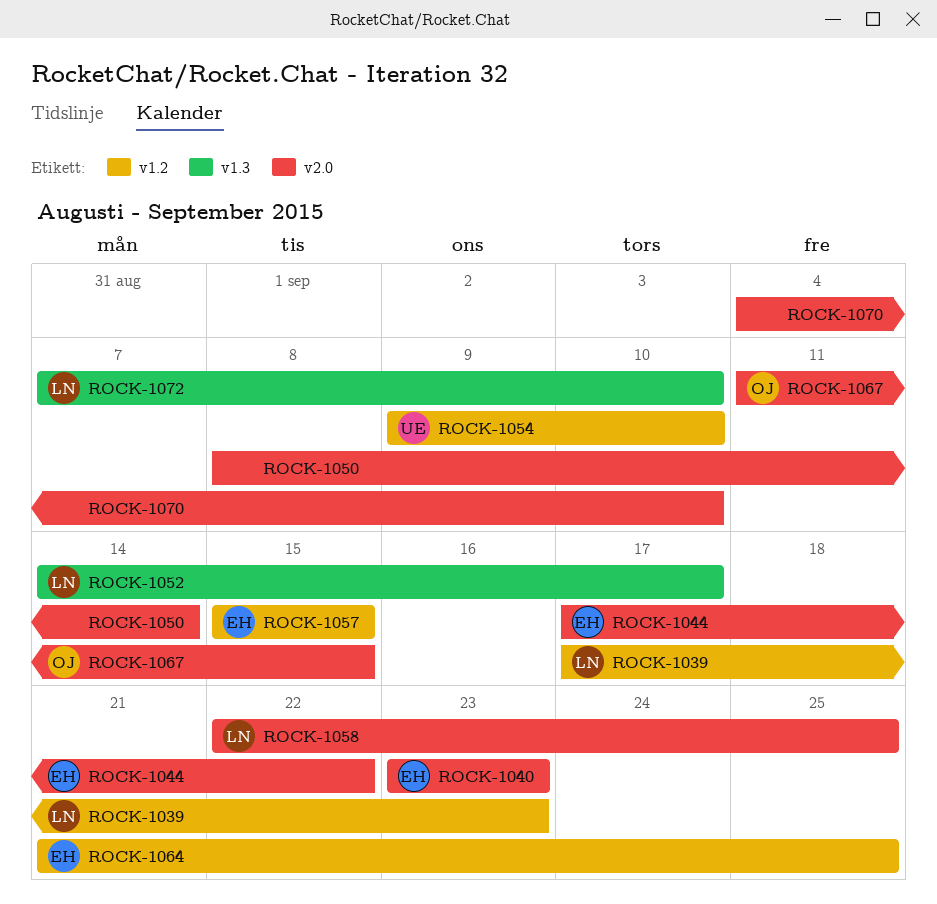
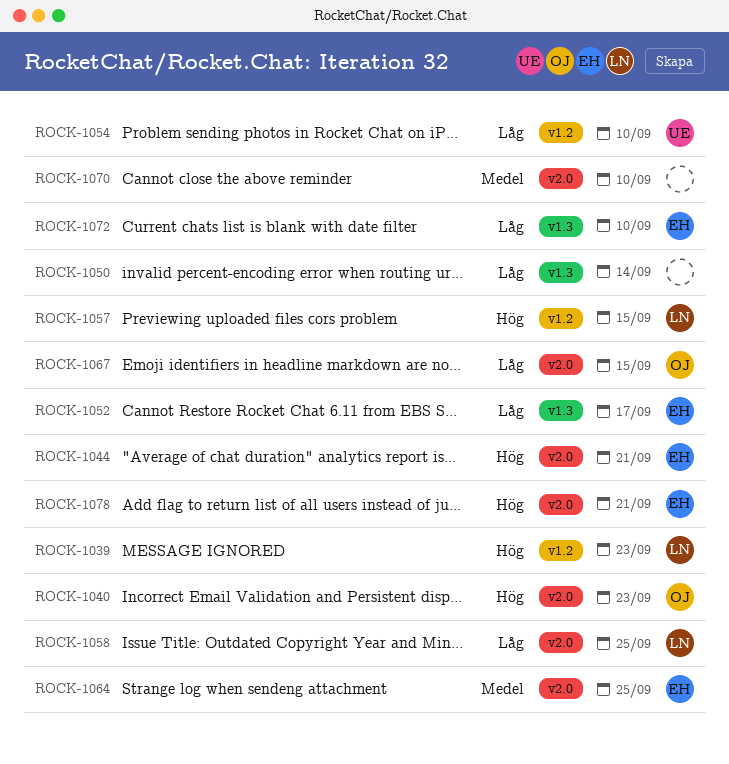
ROCK-1040, owner: EH -> OJ
ROCK-1044, due: Sep 22 -> Sep 21
ROCK-1050, label: v2.0 -> v1.3
ROCK-1052, owner: LN -> EH
ROCK-1057, owner: EH -> LN
ROCK-1064, label: v1.2 -> v2.0
ROCK-1072, owner: LN -> EH
ROCK-1078: none -> present

